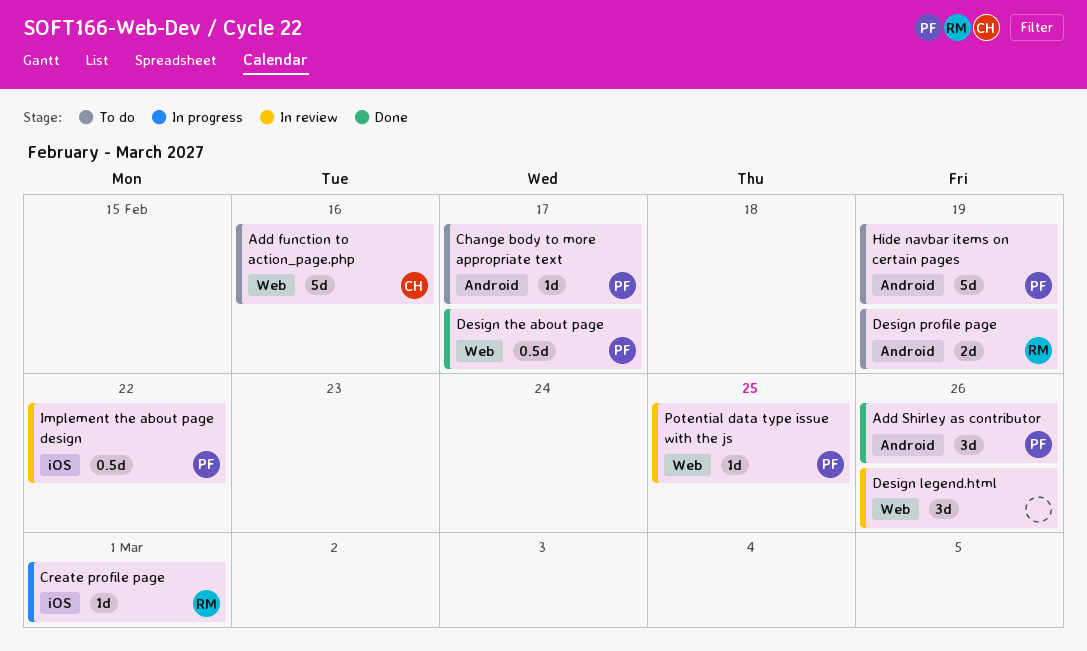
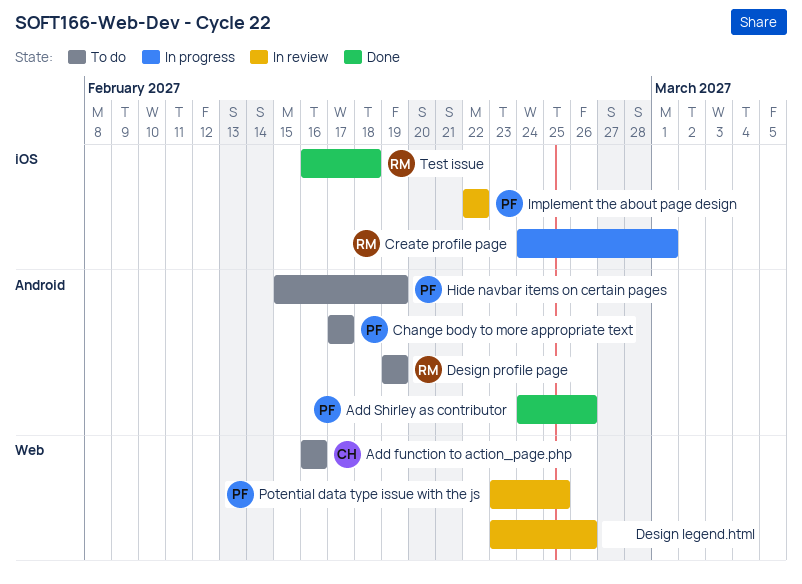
Design the about page: present -> none
Test issue: none -> present

